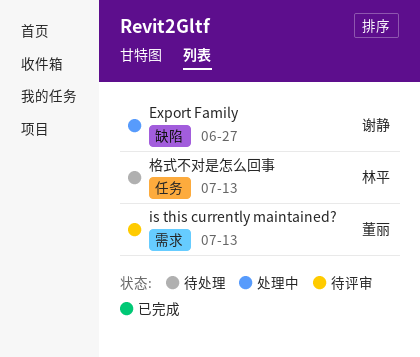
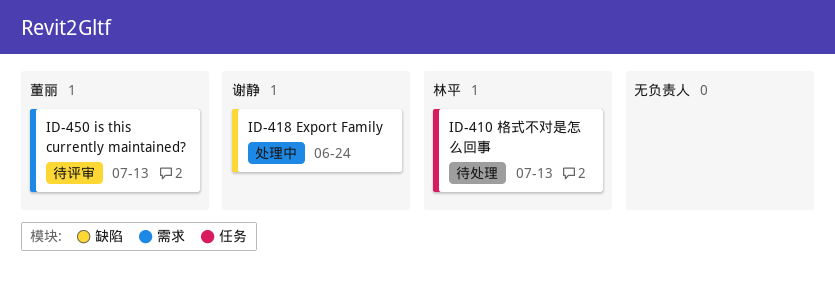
Export Family, due: Jun 27 -> Jun 24

